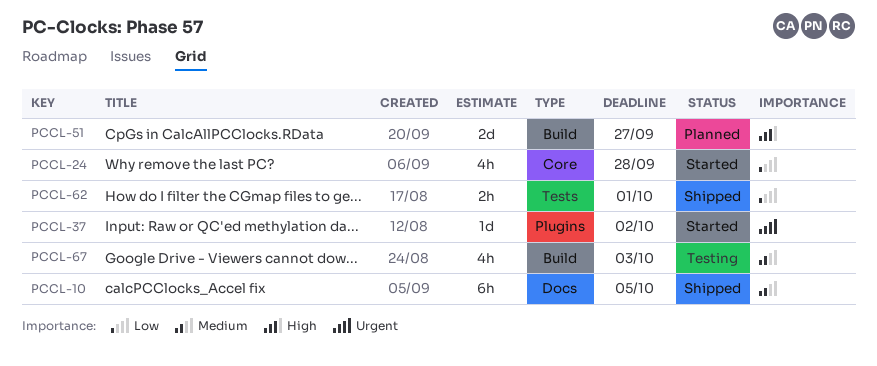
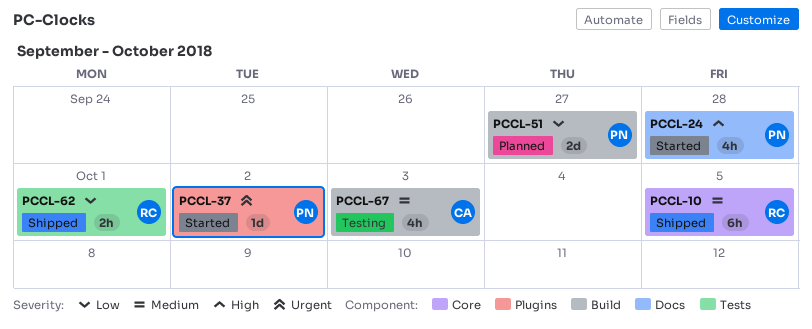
PCCL-10, label: Docs -> Core
PCCL-24, priority: Low -> High
PCCL-24, label: Core -> Docs
PCCL-51, priority: High -> Low

